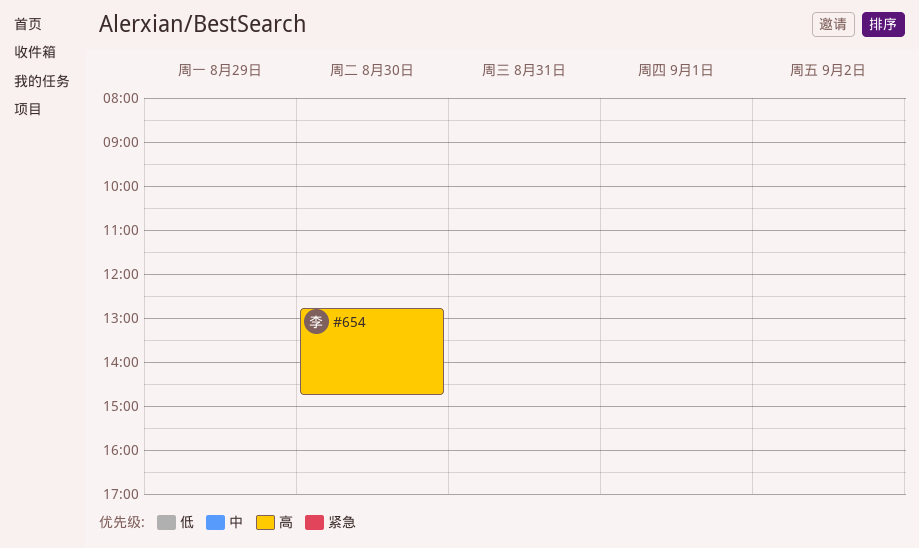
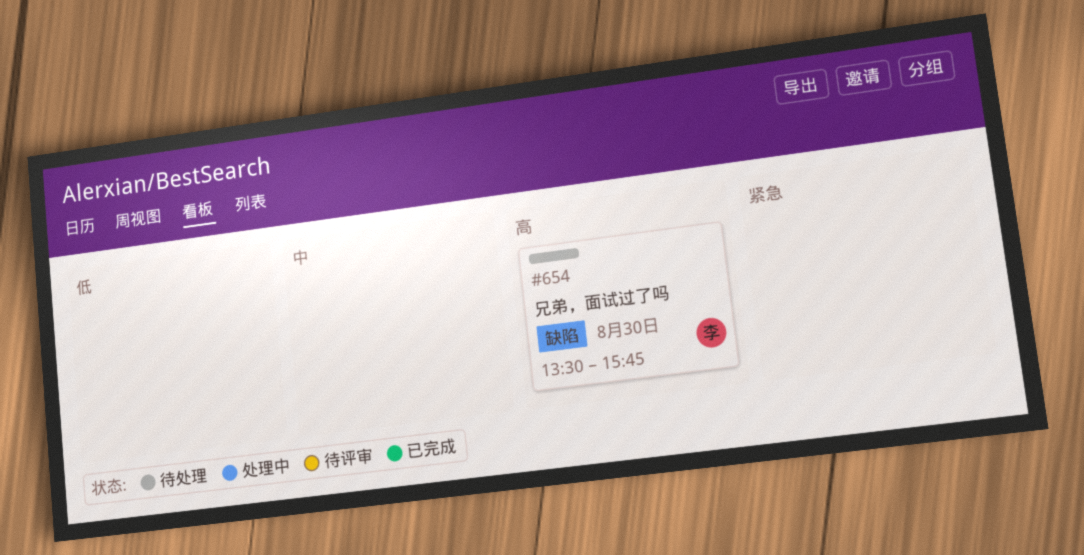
#654, begins: 12:45 -> 13:30
#654, ends: 14:45 -> 15:45

